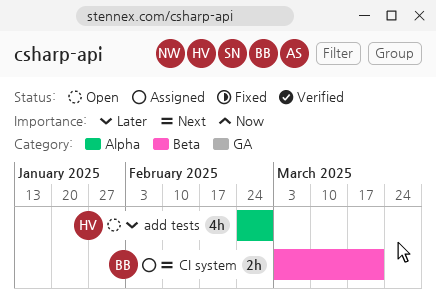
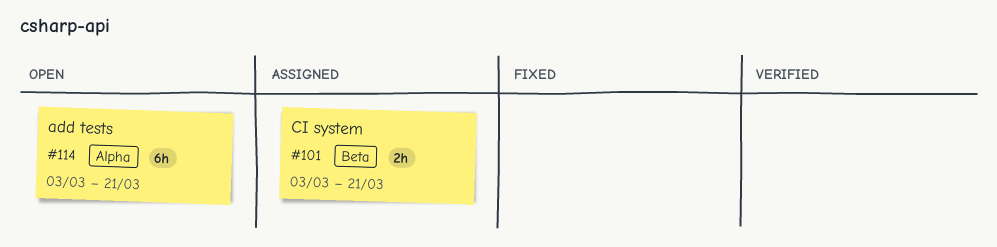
add tests, estimate: 4h -> 6h
add tests, start: Feb 24 -> Mar 3
add tests, due: Feb 28 -> Mar 21

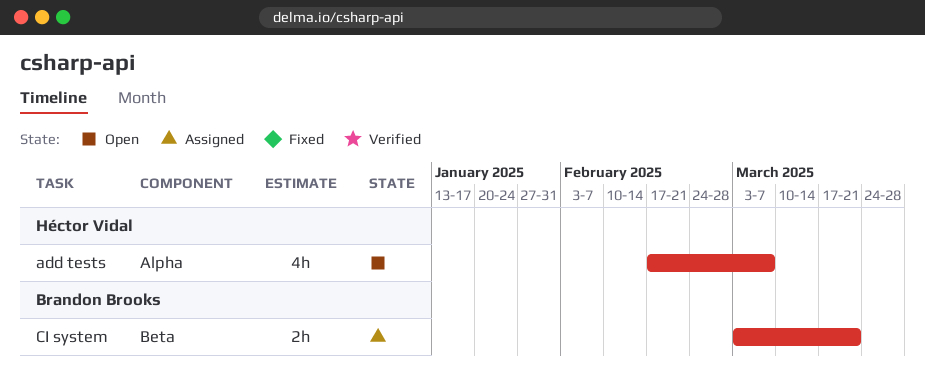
add tests, estimate: 6h -> 4h
add tests, start: Mar 3 -> Feb 17
add tests, due: Mar 21 -> Mar 7

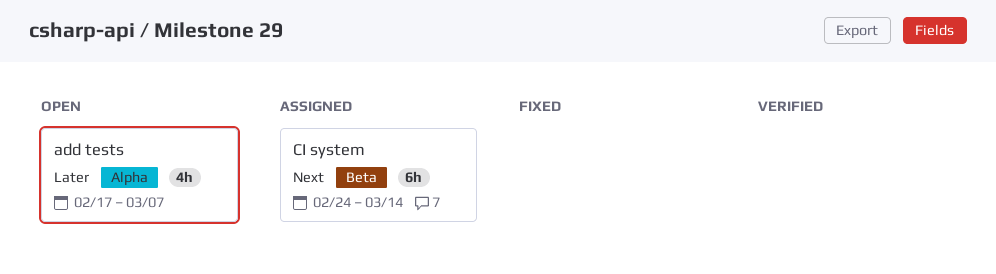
CI system, estimate: 2h -> 6h
CI system, start: Mar 3 -> Feb 24
CI system, due: Mar 21 -> Mar 14

